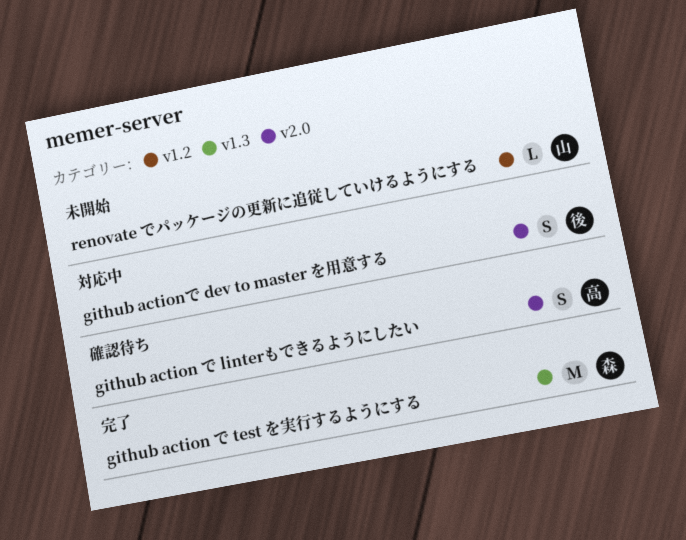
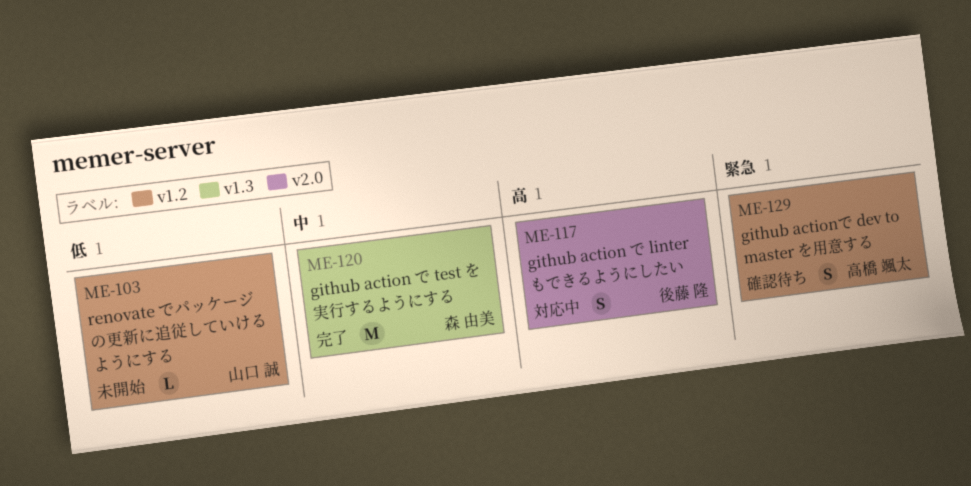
github action で linterもできるようにしたい, status: 確認待ち -> 対応中
github action で linterもできるようにしたい, owner: 高橋 颯太 -> 後藤 隆
github actionで dev to master を用意する, status: 対応中 -> 確認待ち
github actionで dev to master を用意する, owner: 後藤 隆 -> 高橋 颯太
github actionで dev to master を用意する, label: v2.0 -> v1.2

